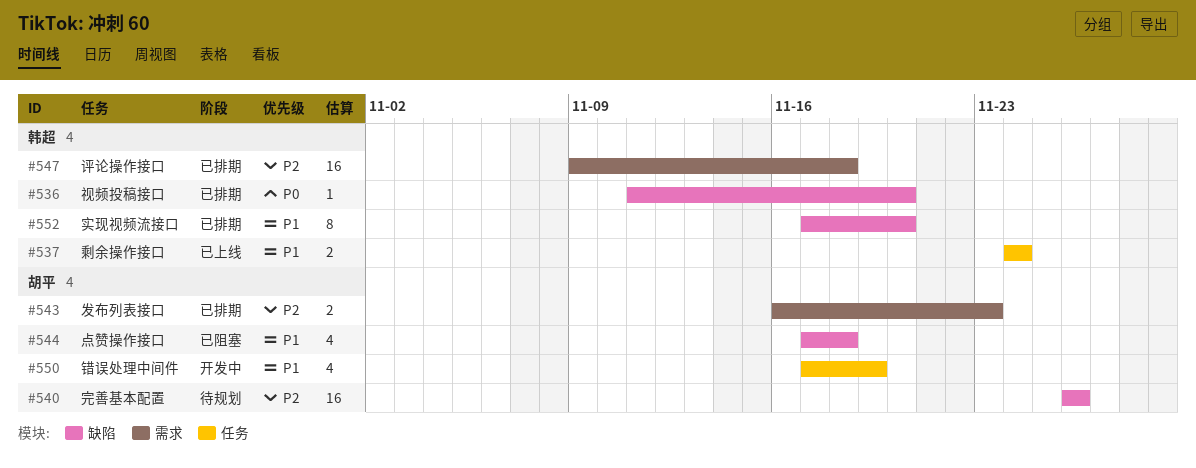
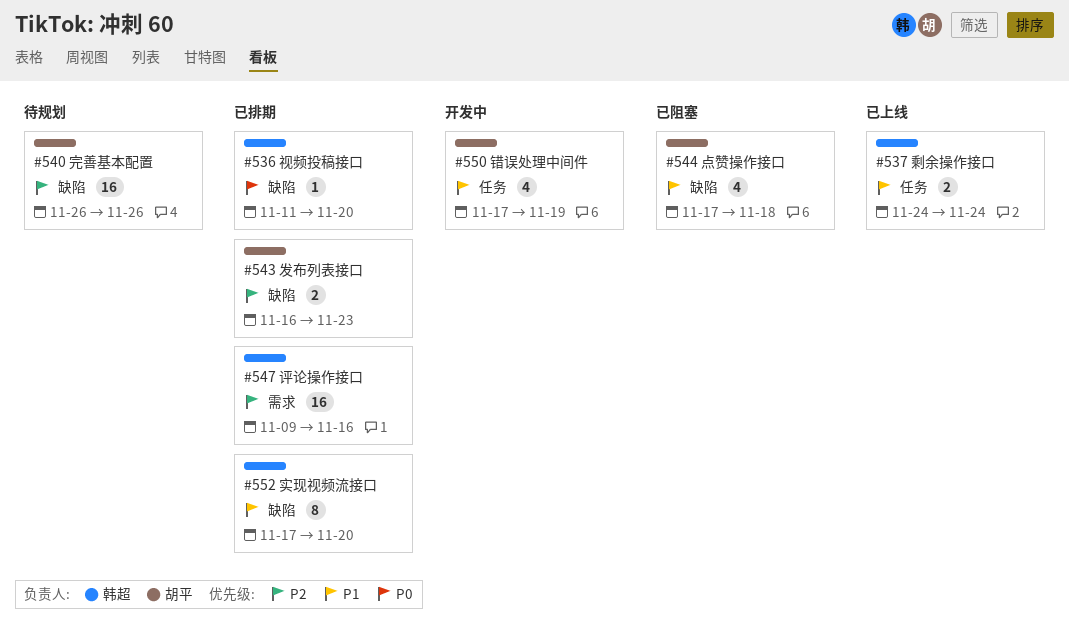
#543, label: 需求 -> 缺陷
#547, due: Nov 18 -> Nov 16

